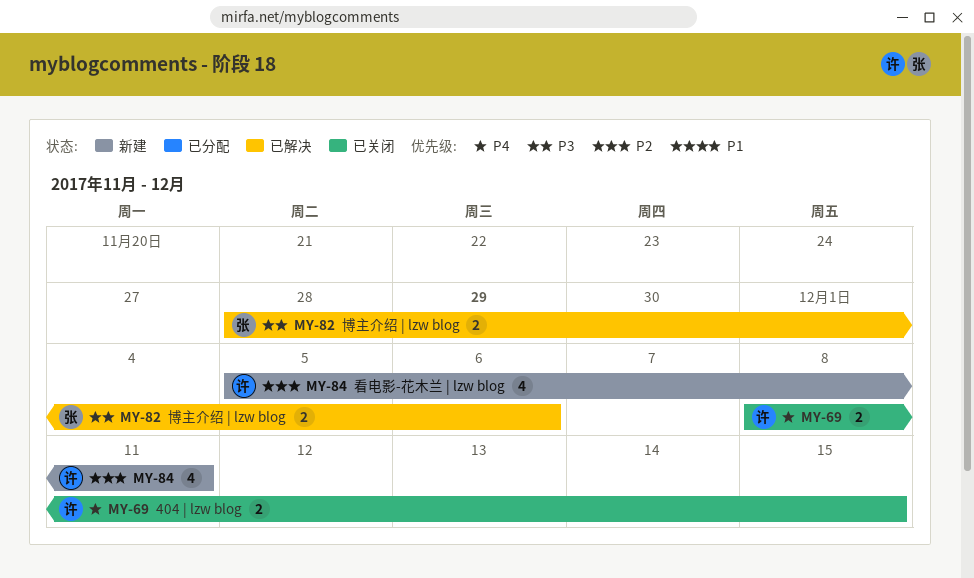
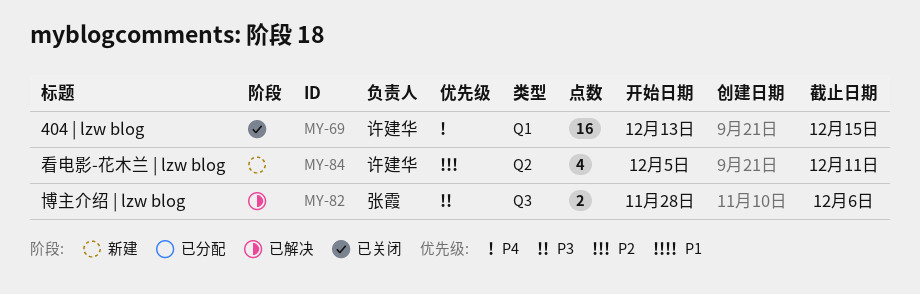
MY-69, estimate: 2 -> 16
MY-69, start: Dec 8 -> Dec 13

